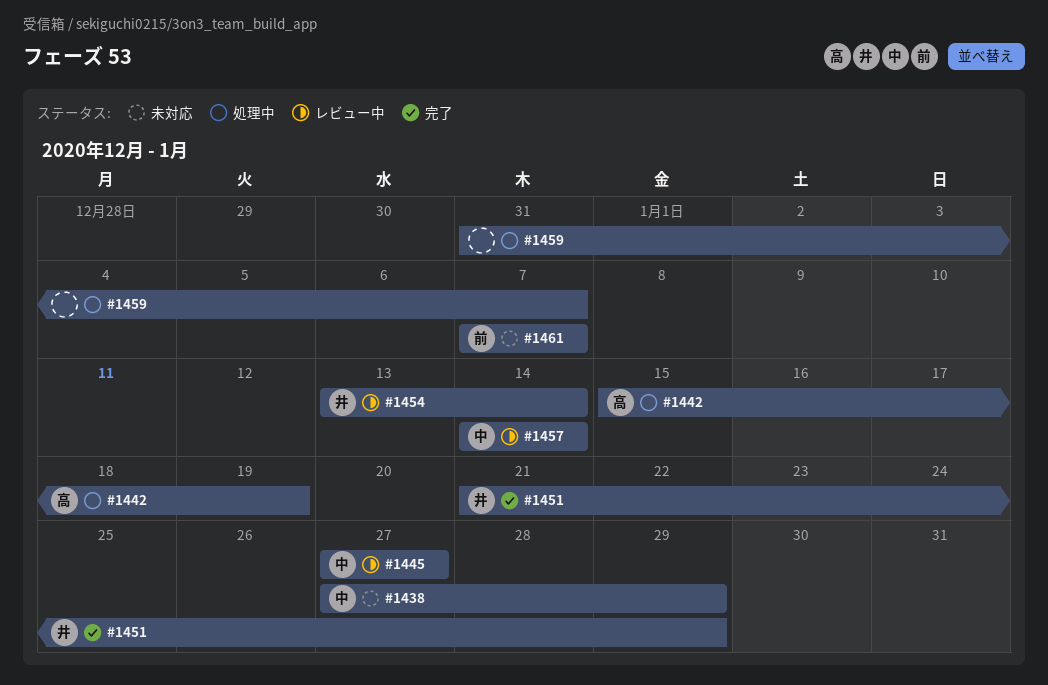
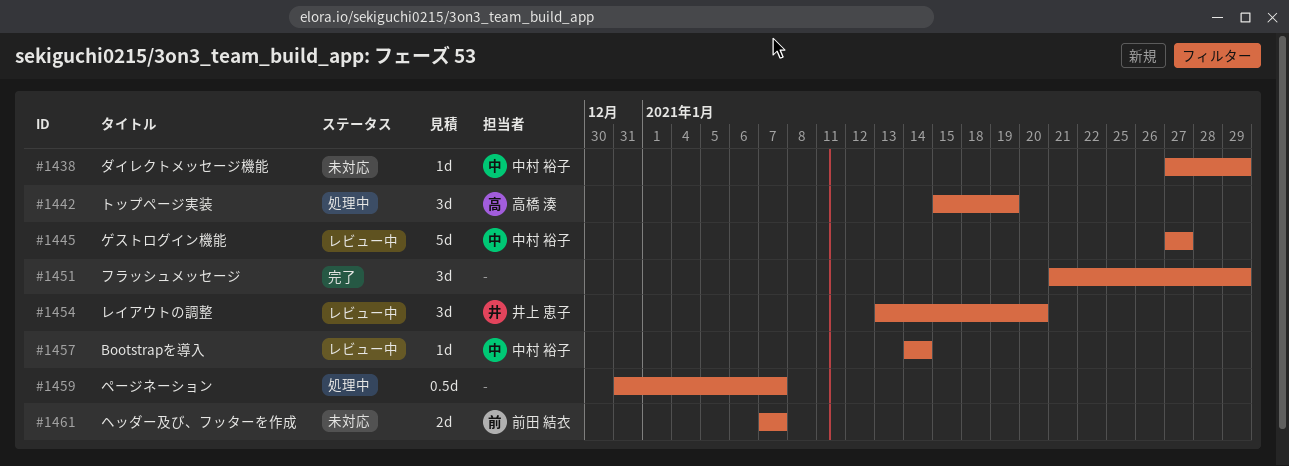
#1451, owner: 井上 恵子 -> none
#1454, due: Jan 14 -> Jan 20

